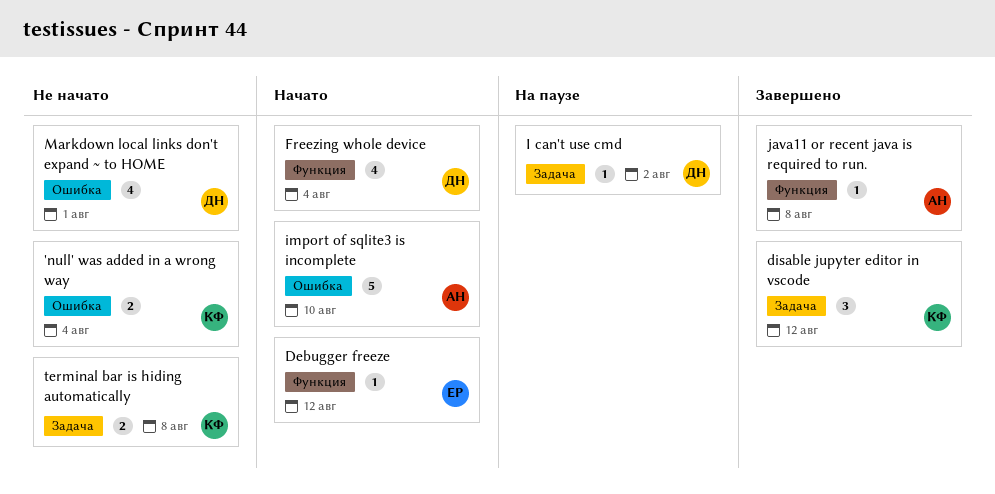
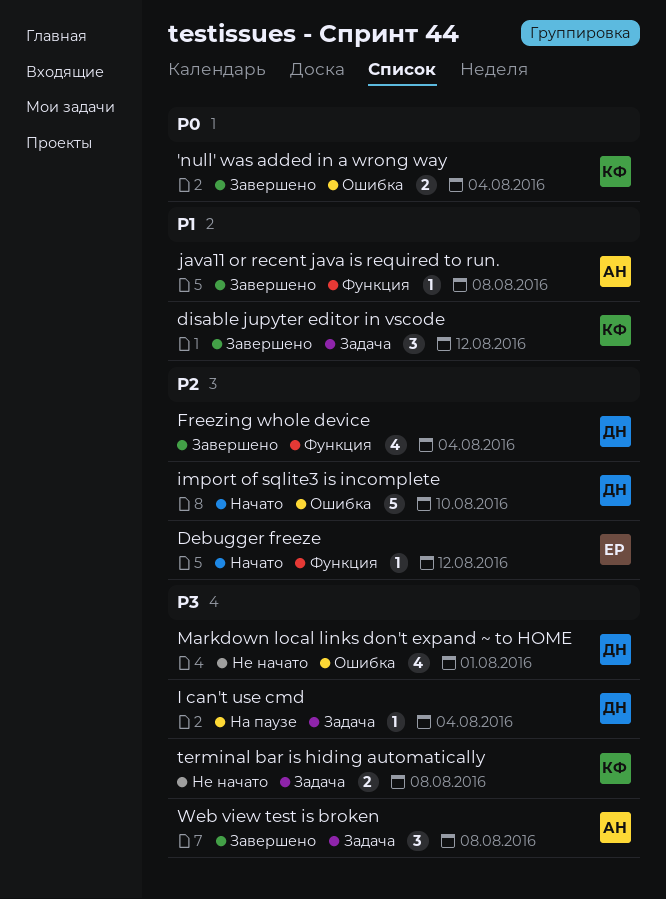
'null' was added in a wrong way, status: Не начато -> Завершено
Freezing whole device, status: Начато -> Завершено
I can't use cmd, due: Aug 2 -> Aug 4
import of sqlite3 is incomplete, owner: АН -> ДН
Web view test is broken: none -> present

